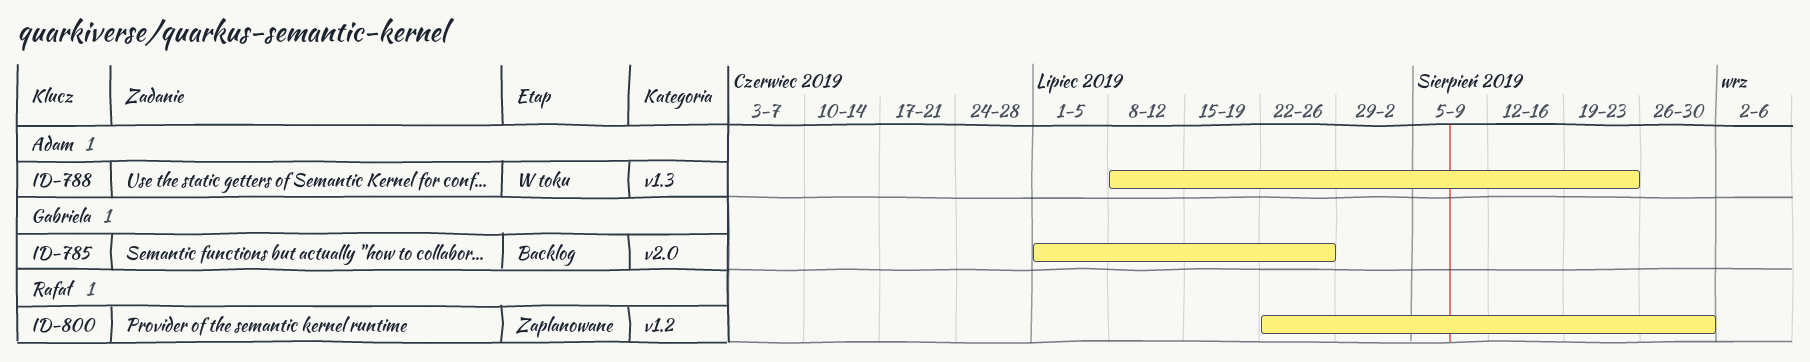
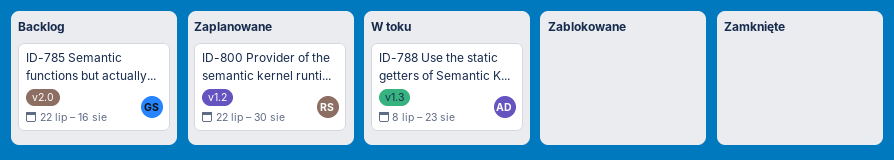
ID-785, start: Jul 1 -> Jul 22
ID-785, due: Jul 26 -> Aug 16

